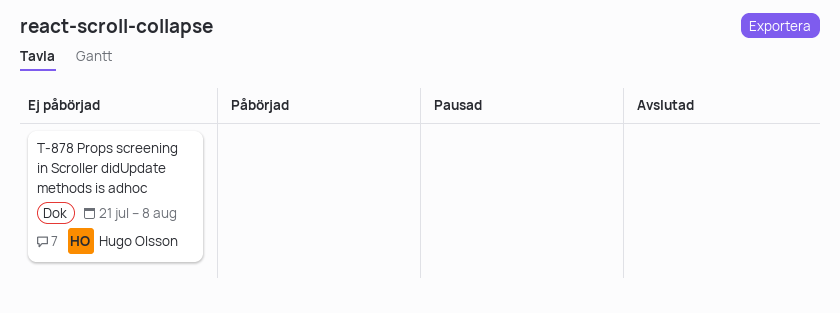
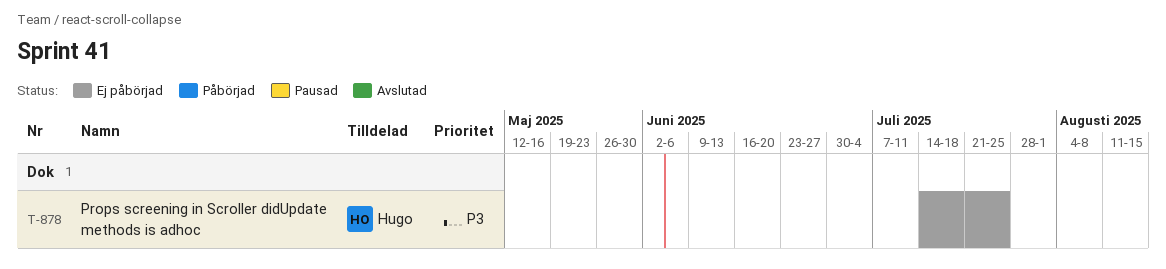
T-878, start: Jul 21 -> Jul 14
T-878, due: Aug 8 -> Jul 25

